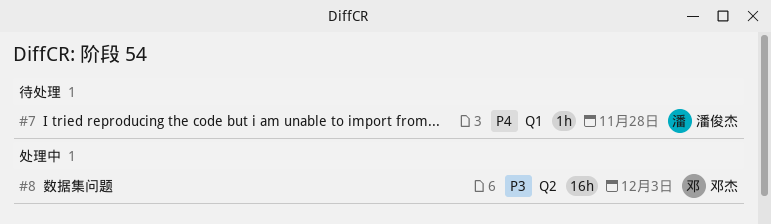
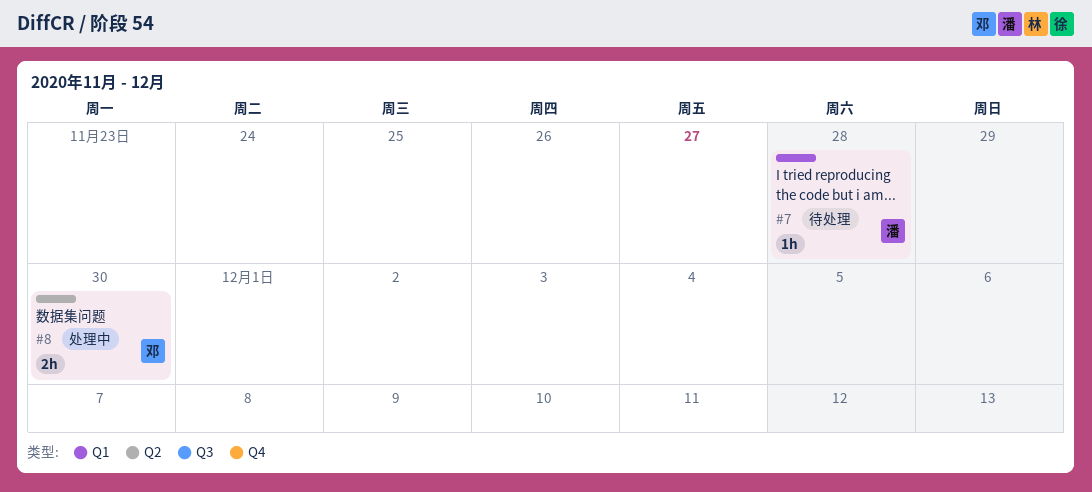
#8, estimate: 16h -> 2h
#8, due: Dec 3 -> Nov 30

